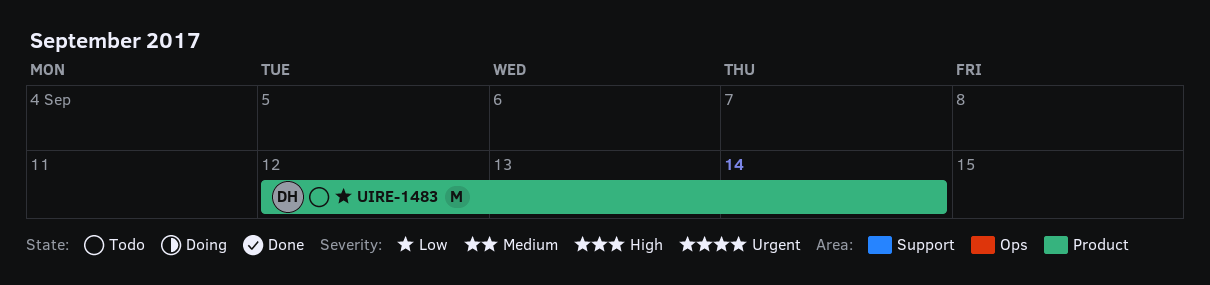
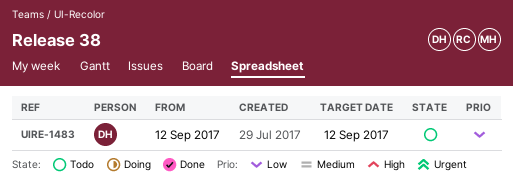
UIRE-1483, due: Sep 14 -> Sep 12

